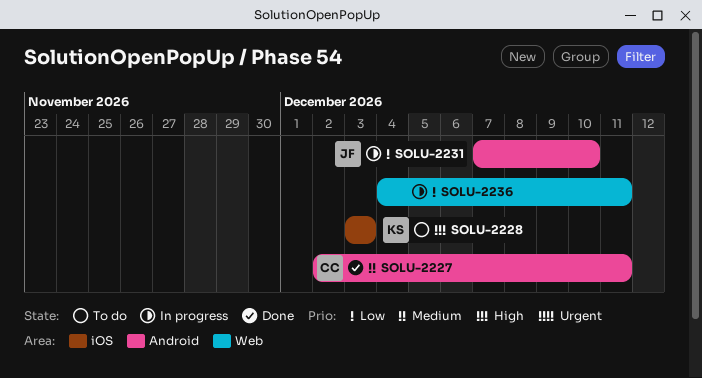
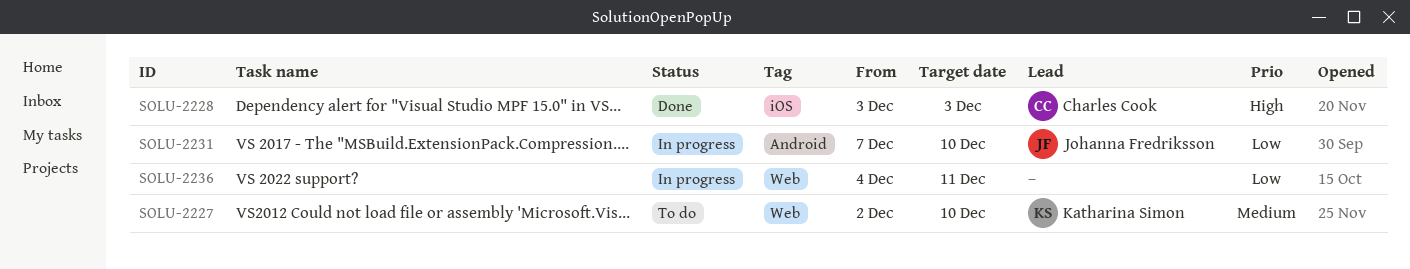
SOLU-2227, status: Done -> To do
SOLU-2227, owner: Charles Cook -> Katharina Simon
SOLU-2227, label: Android -> Web
SOLU-2227, due: Dec 11 -> Dec 10
SOLU-2228, status: To do -> Done
SOLU-2228, owner: Katharina Simon -> Charles Cook

